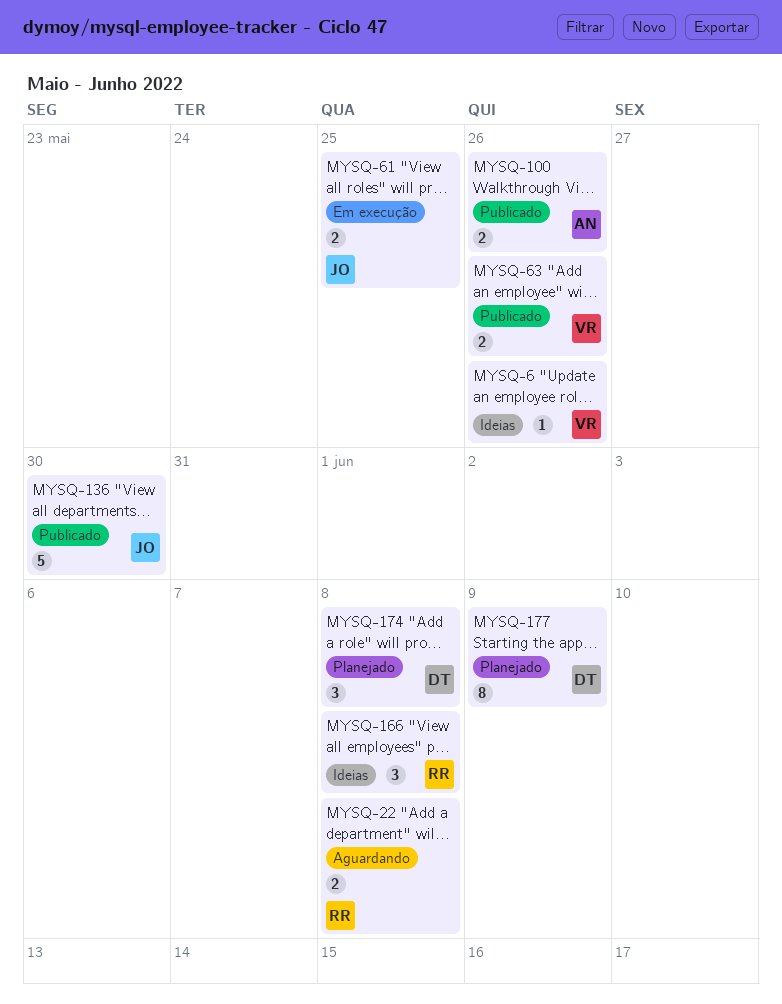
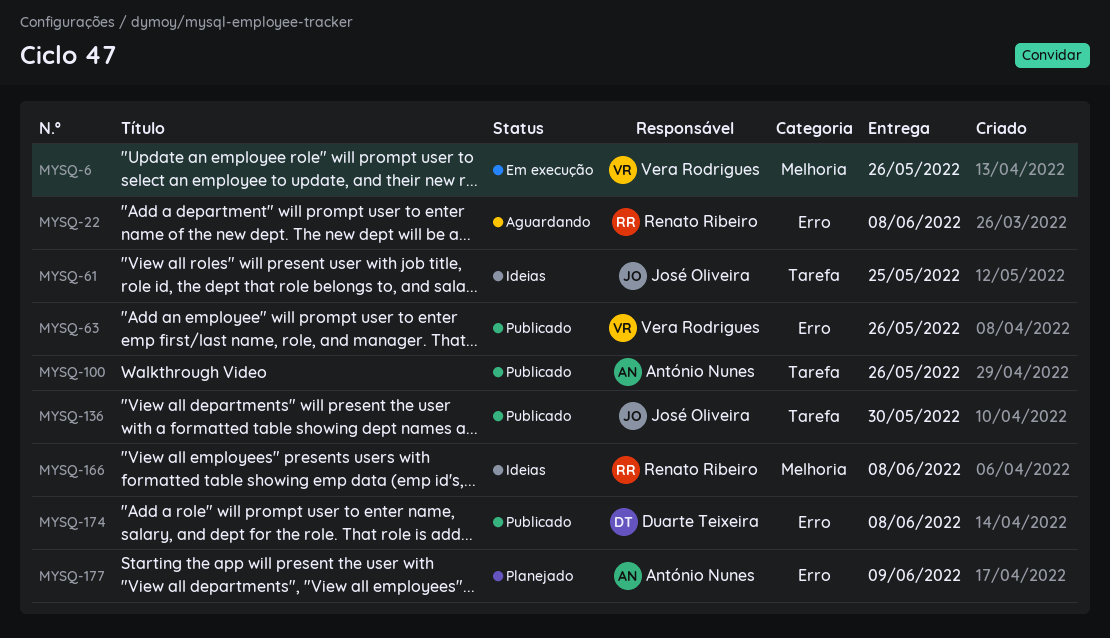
MYSQ-6, status: Ideias -> Em execução
MYSQ-61, status: Em execução -> Ideias
MYSQ-174, status: Planejado -> Publicado
MYSQ-177, owner: Duarte Teixeira -> António Nunes

